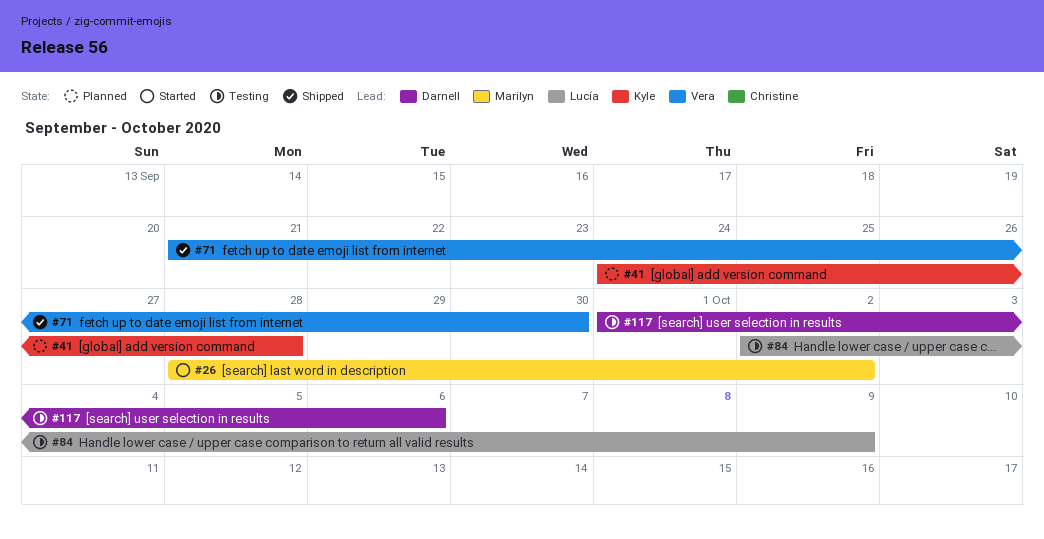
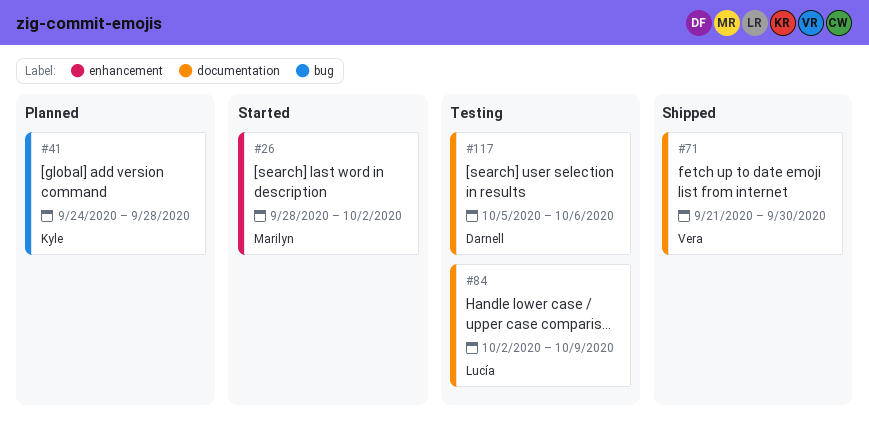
#117, start: Oct 1 -> Oct 5

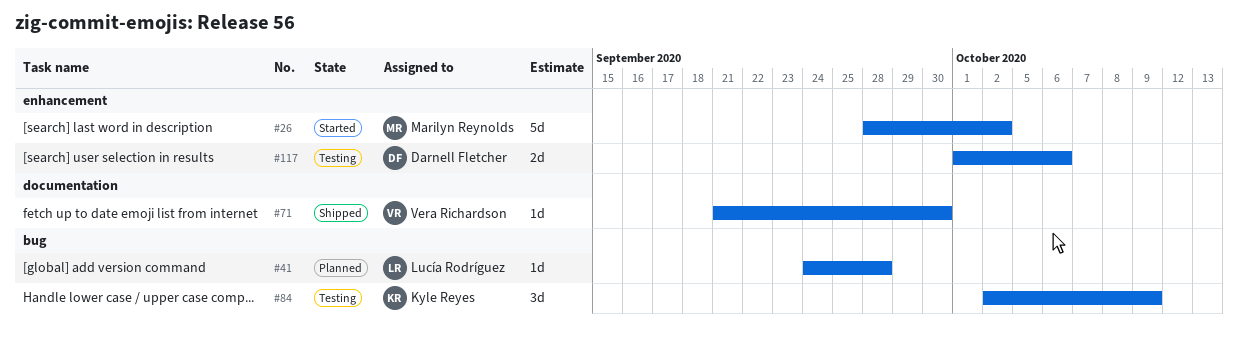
#41, owner: Kyle Reyes -> Lucía Rodríguez
#84, owner: Lucía Rodríguez -> Kyle Reyes
#84, label: documentation -> bug
#117, label: documentation -> enhancement
#117, start: Oct 5 -> Oct 1

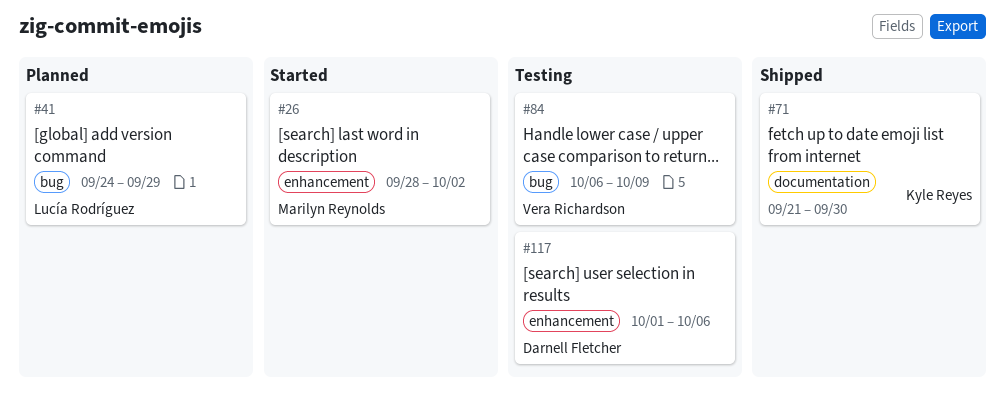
#41, due: Sep 28 -> Sep 29
#71, owner: Vera Richardson -> Kyle Reyes
#84, owner: Kyle Reyes -> Vera Richardson
#84, start: Oct 2 -> Oct 6

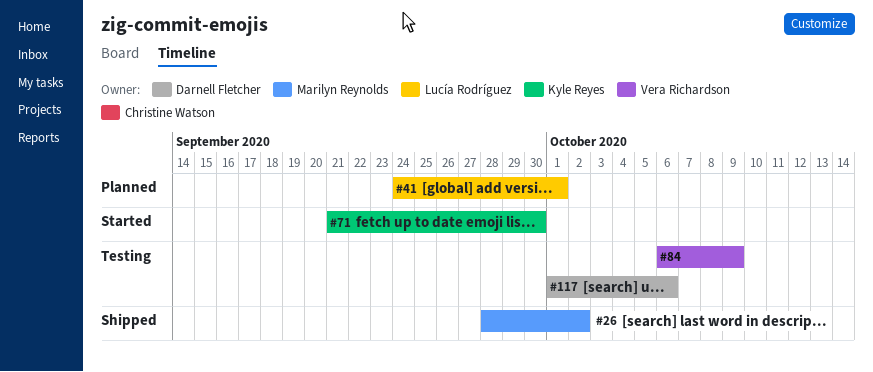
#26, status: Started -> Shipped
#41, due: Sep 29 -> Oct 1
#71, status: Shipped -> Started

